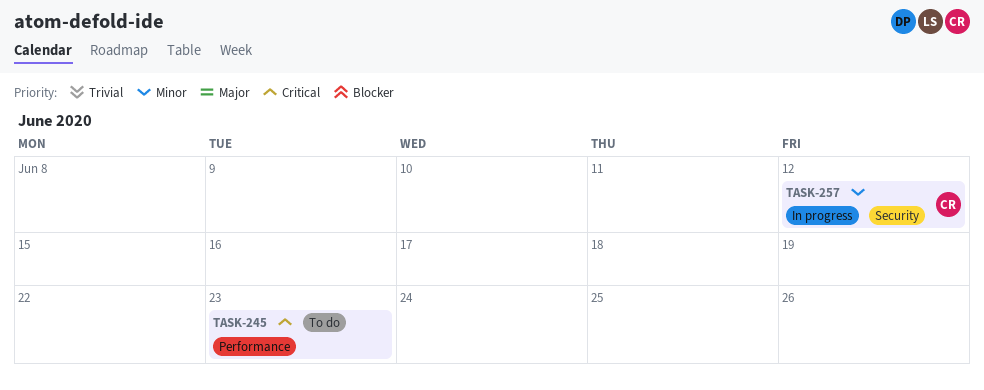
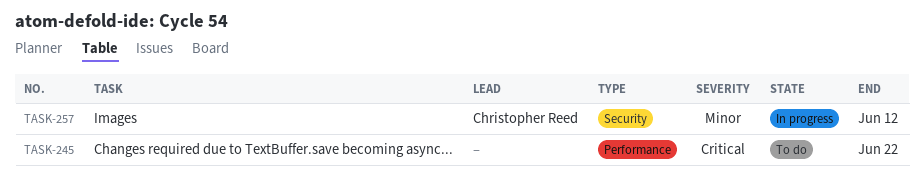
TASK-245, due: Jun 23 -> Jun 22

